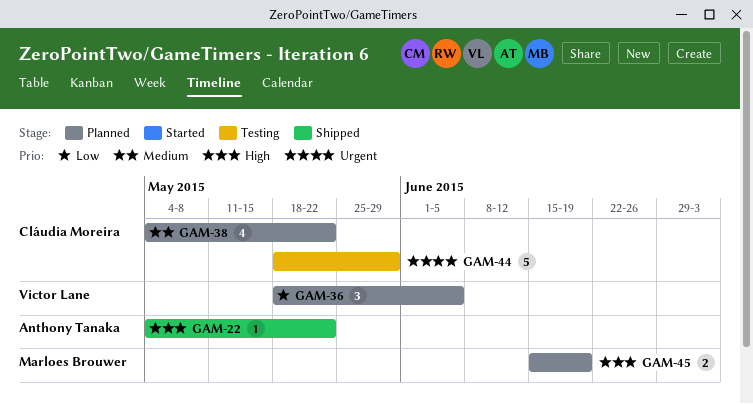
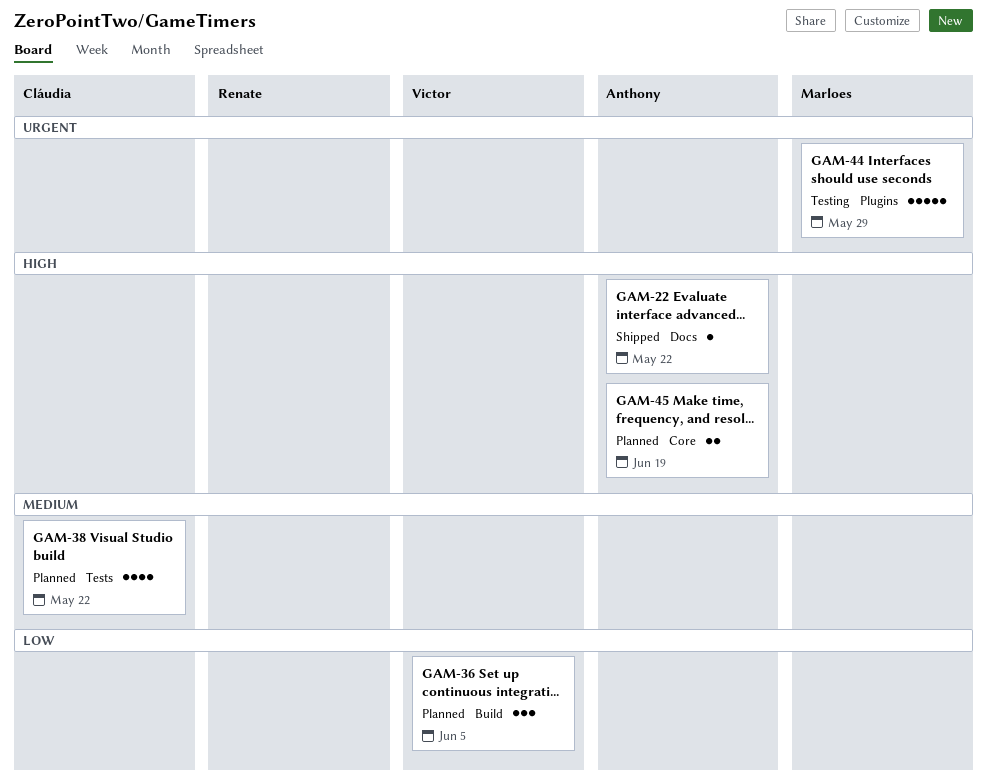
GAM-44, owner: Cláudia Moreira -> Marloes Brouwer
GAM-45, owner: Marloes Brouwer -> Anthony Tanaka

